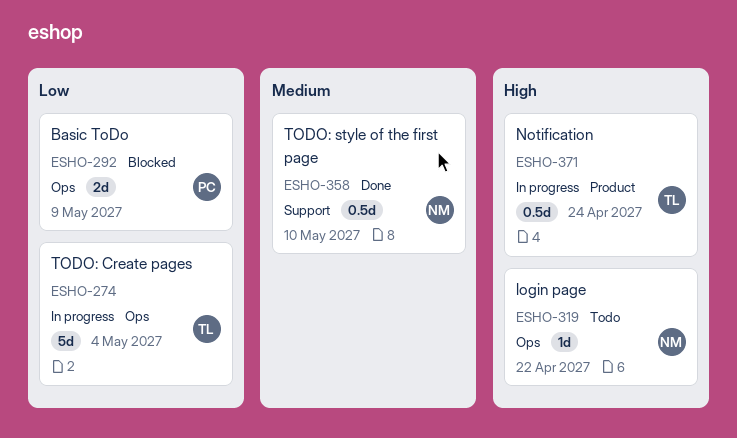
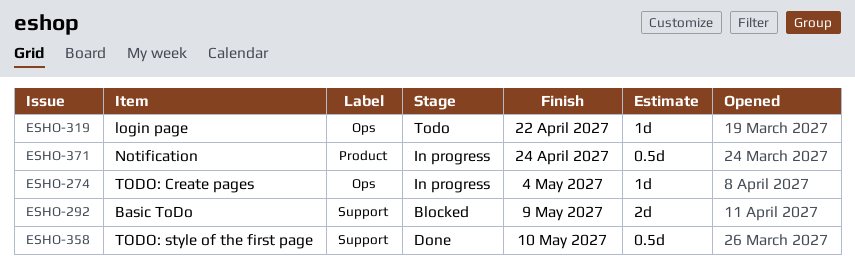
ESHO-274, estimate: 5d -> 1d
ESHO-292, label: Ops -> Support

